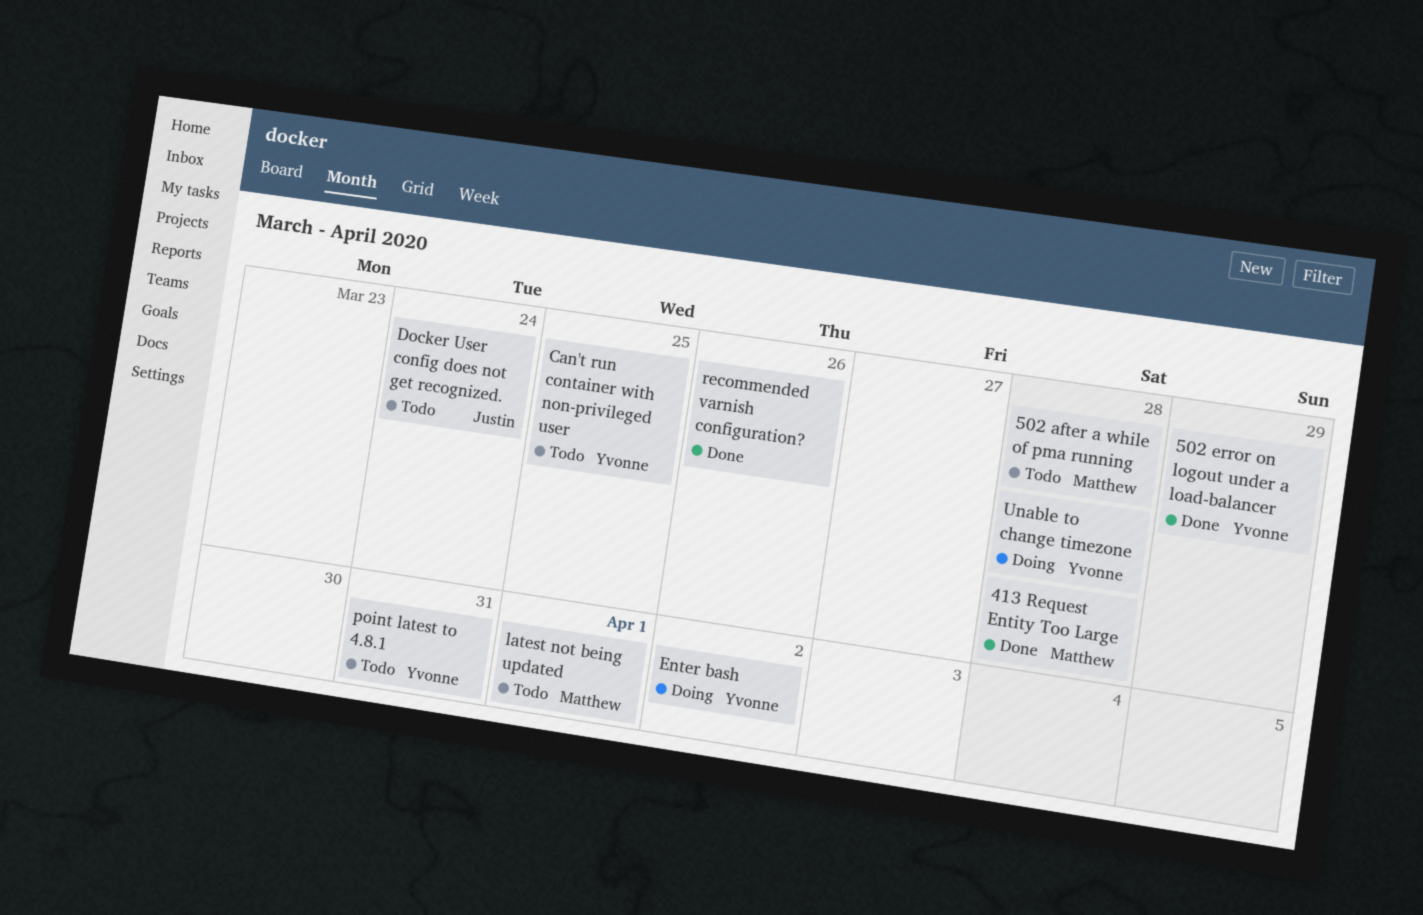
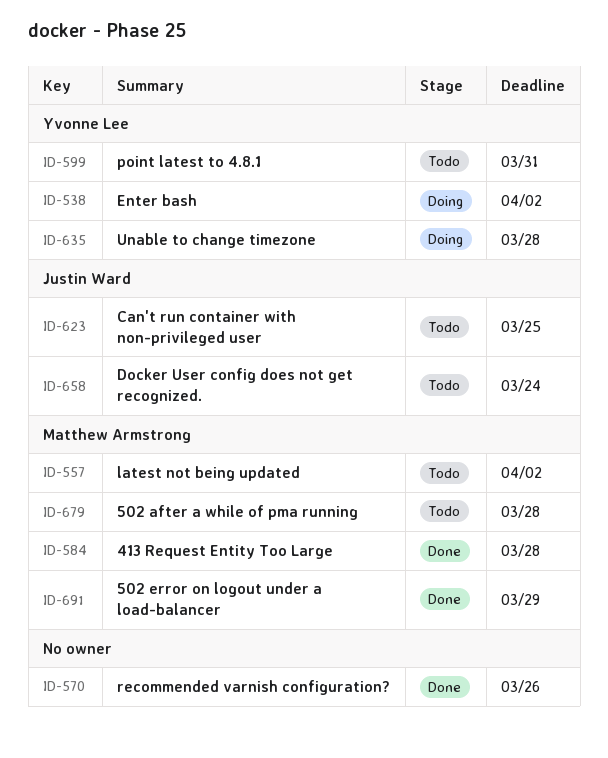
502 error on logout under a load-balancer, owner: Yvonne Lee -> Matthew Armstrong
Can't run container with non-privileged user, owner: Yvonne Lee -> Justin Ward
latest not being updated, due: Apr 1 -> Apr 2

